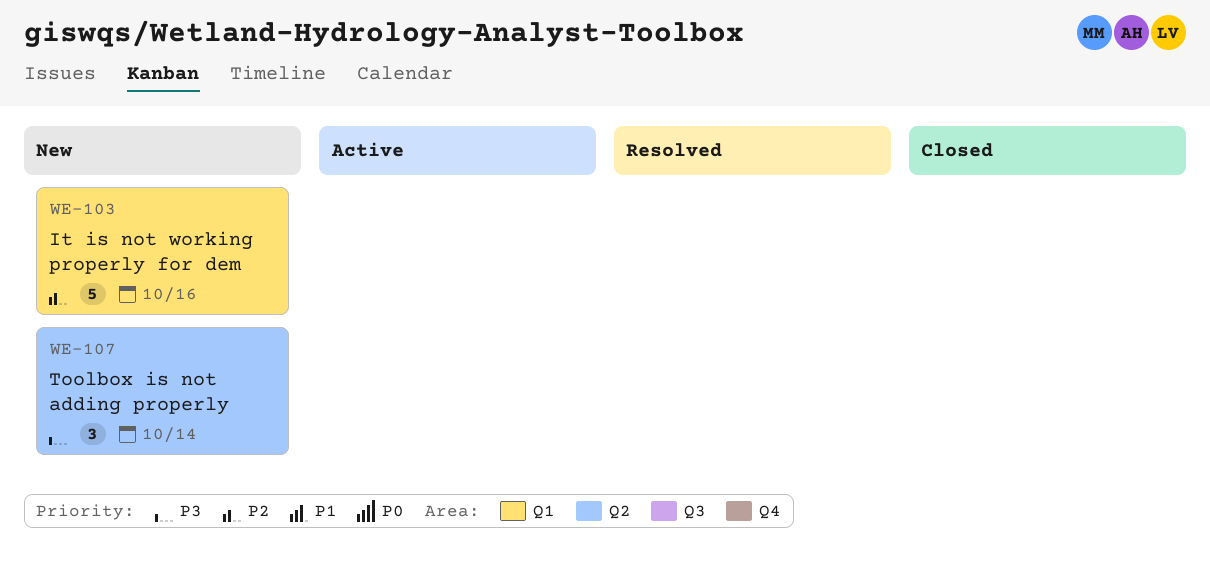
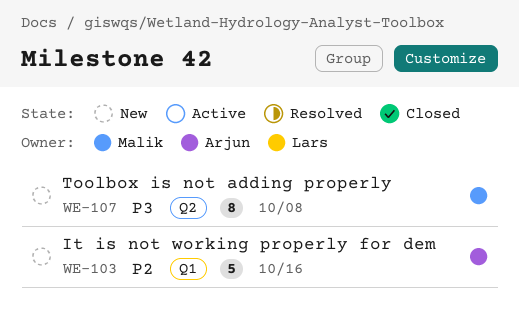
WE-107, estimate: 3 -> 8
WE-107, due: Oct 14 -> Oct 8

